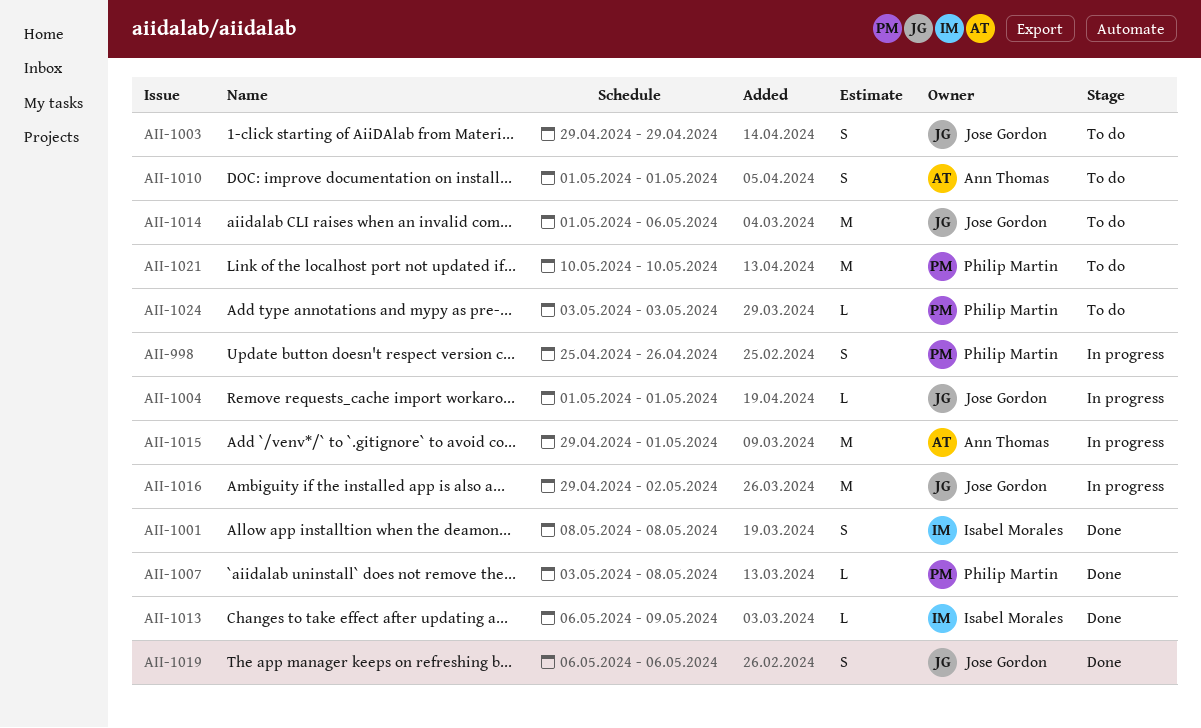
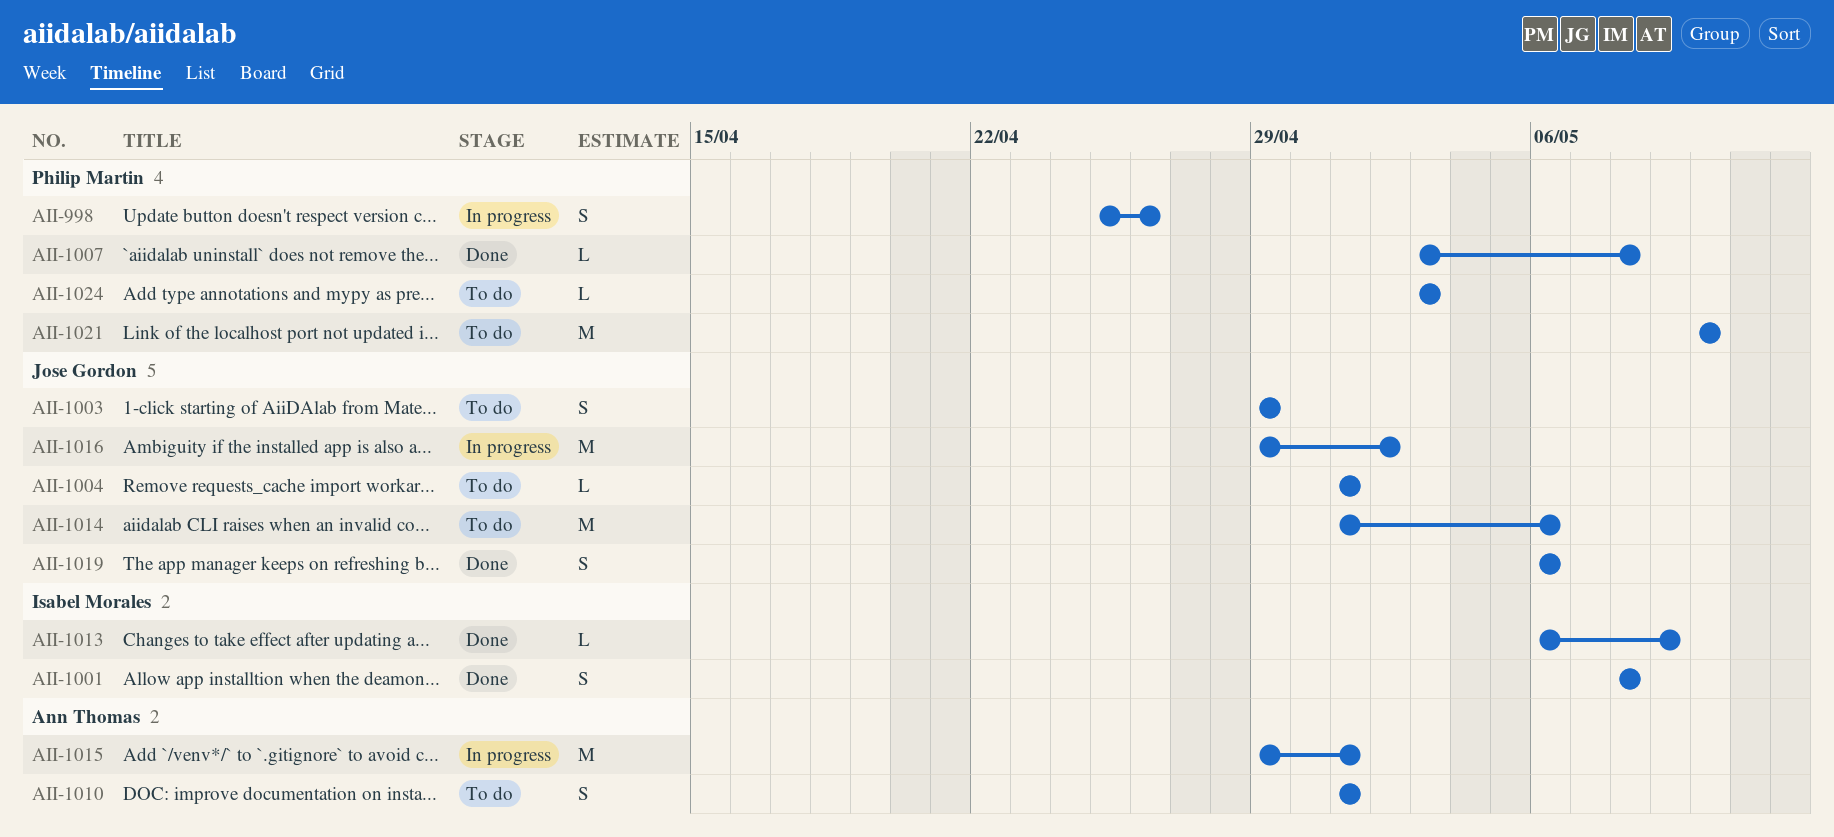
AII-1004, status: In progress -> To do

